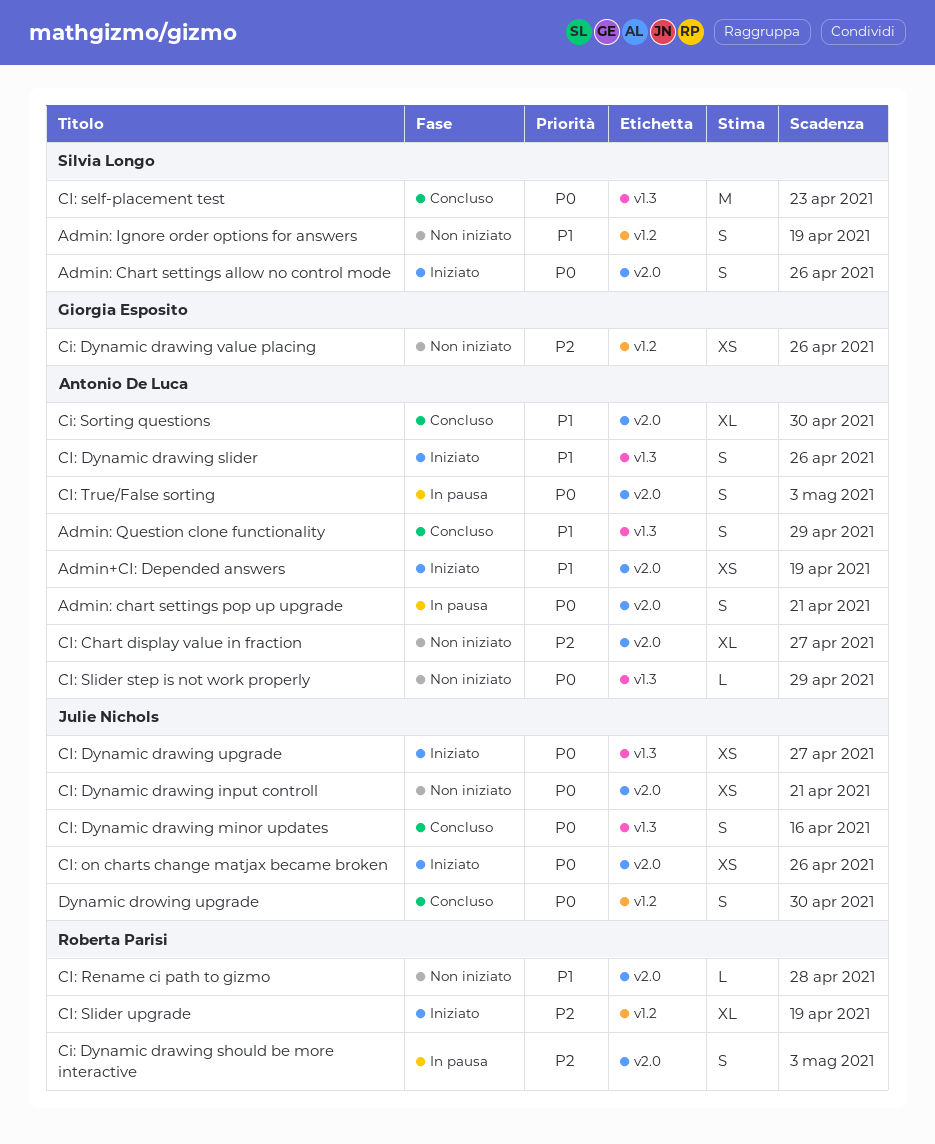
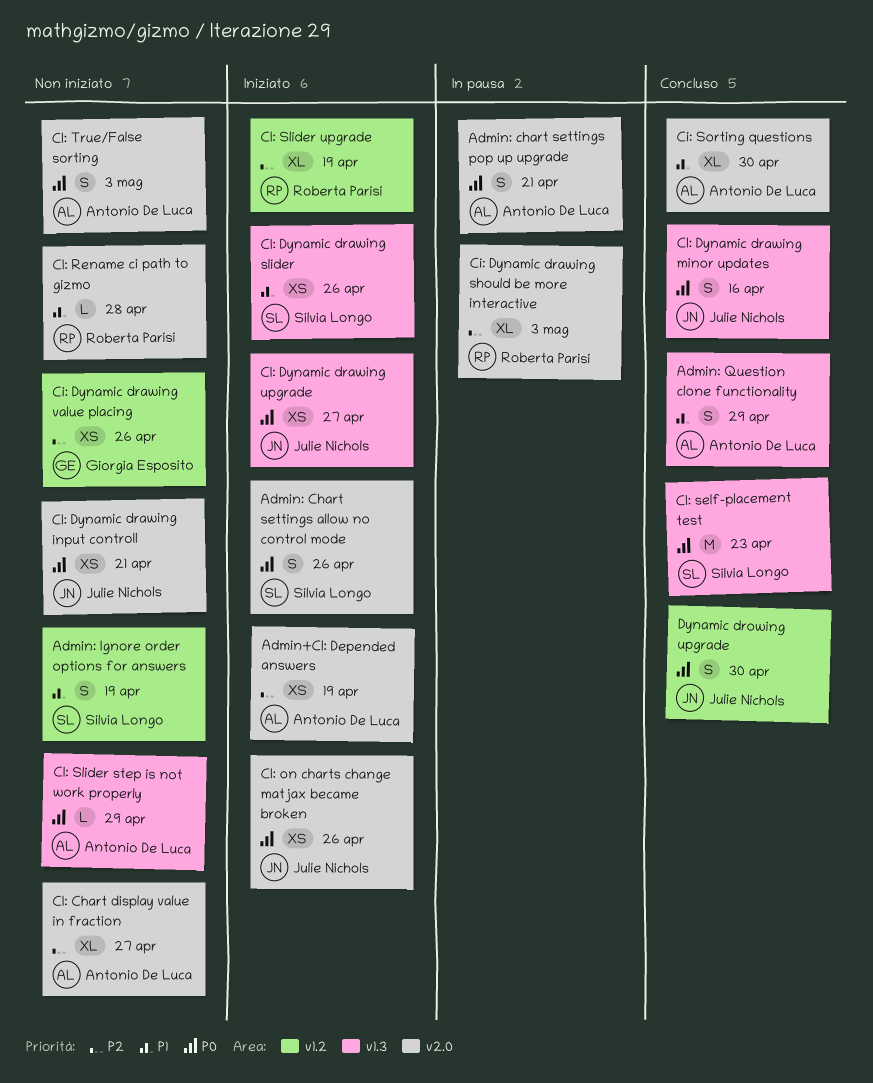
Admin+CI: Depended answers, priority: P1 -> P2
Ci: Dynamic drawing should be more interactive, estimate: S -> XL
CI: Dynamic drawing slider, owner: Antonio De Luca -> Silvia Longo
CI: Dynamic drawing slider, estimate: S -> XS
CI: True/False sorting, status: In pausa -> Non iniziato

